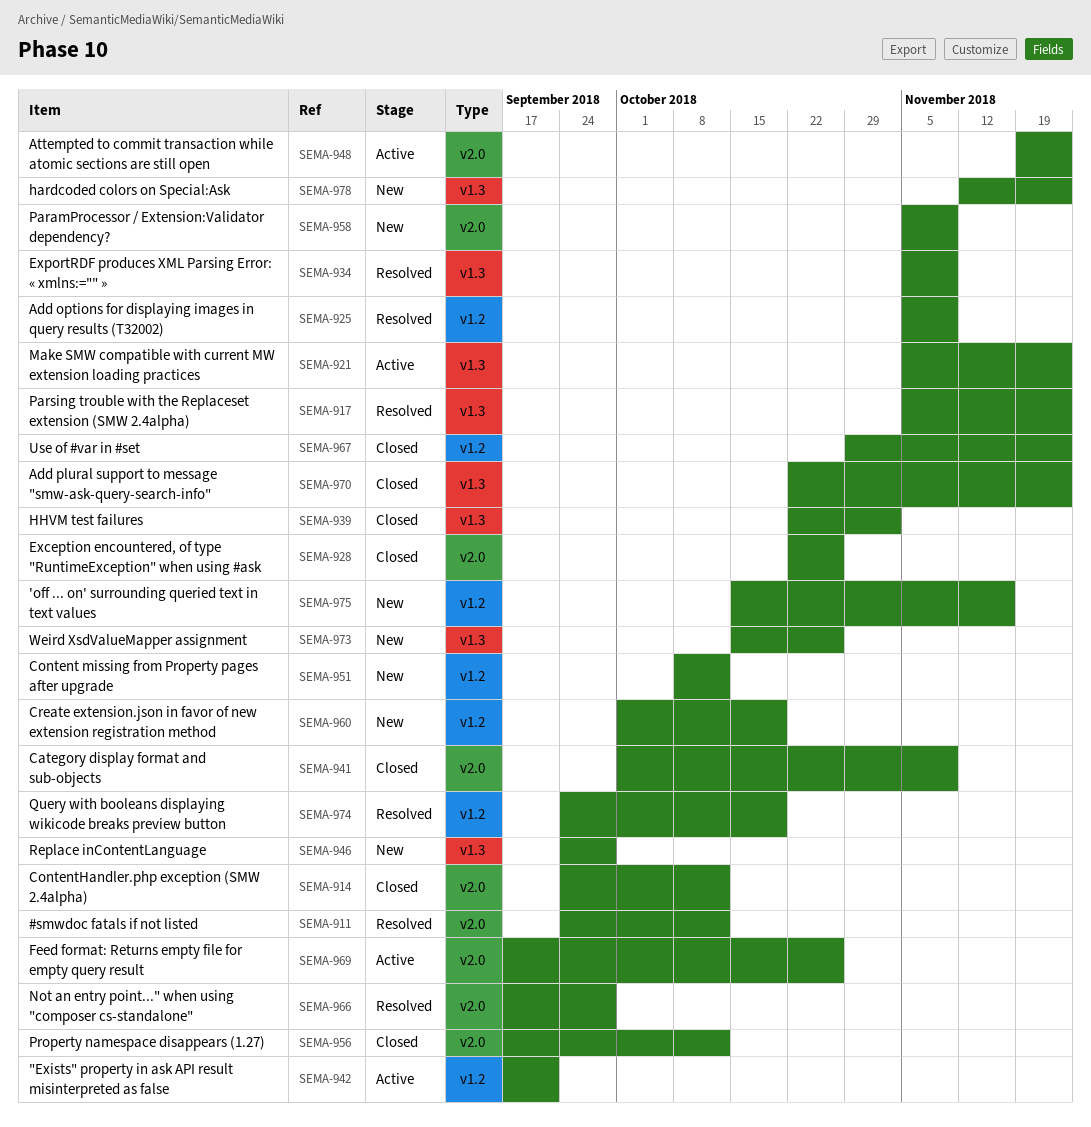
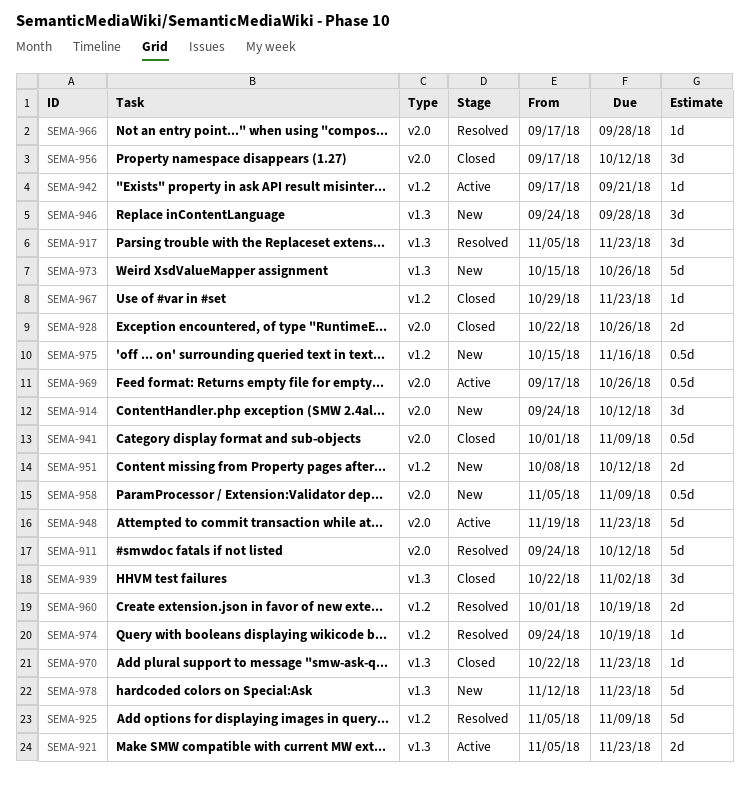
SEMA-914, status: Closed -> New
SEMA-934: present -> none
SEMA-960, status: New -> Resolved

